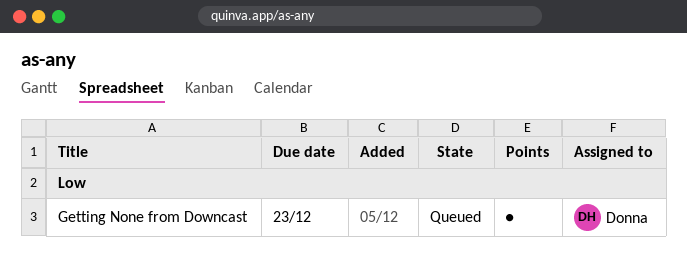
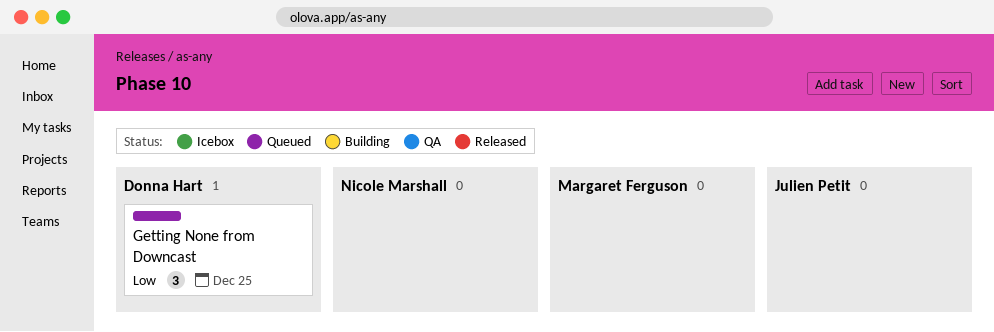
Getting None from Downcast, estimate: 1 -> 3
Getting None from Downcast, due: Dec 23 -> Dec 25

